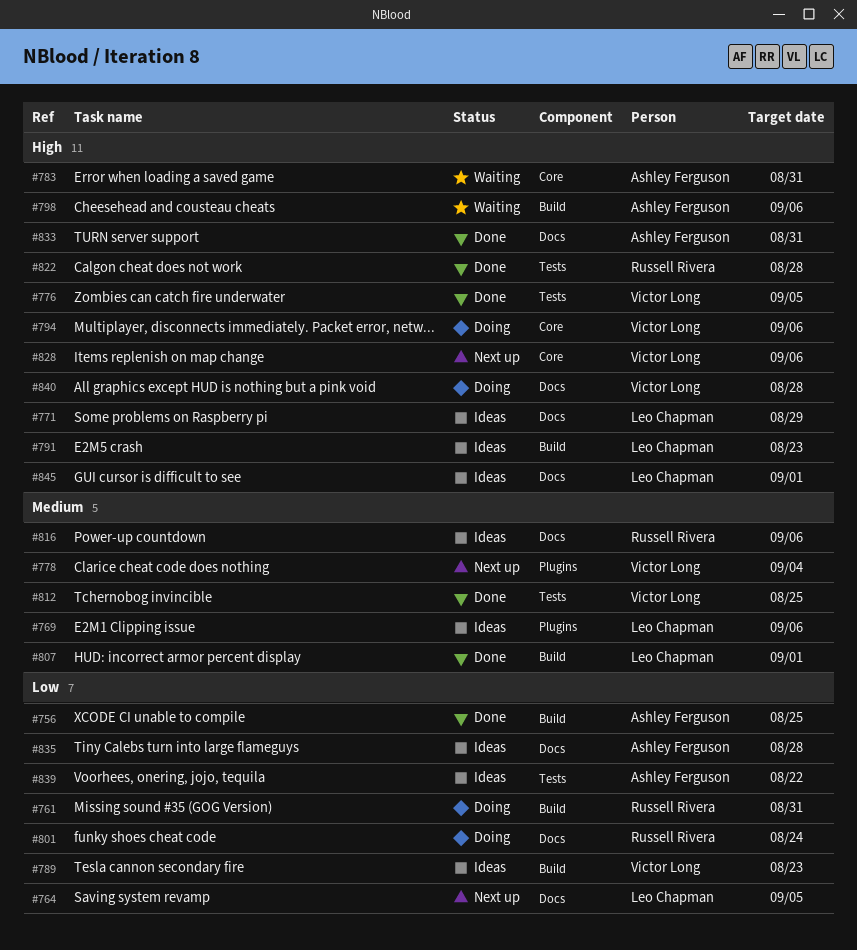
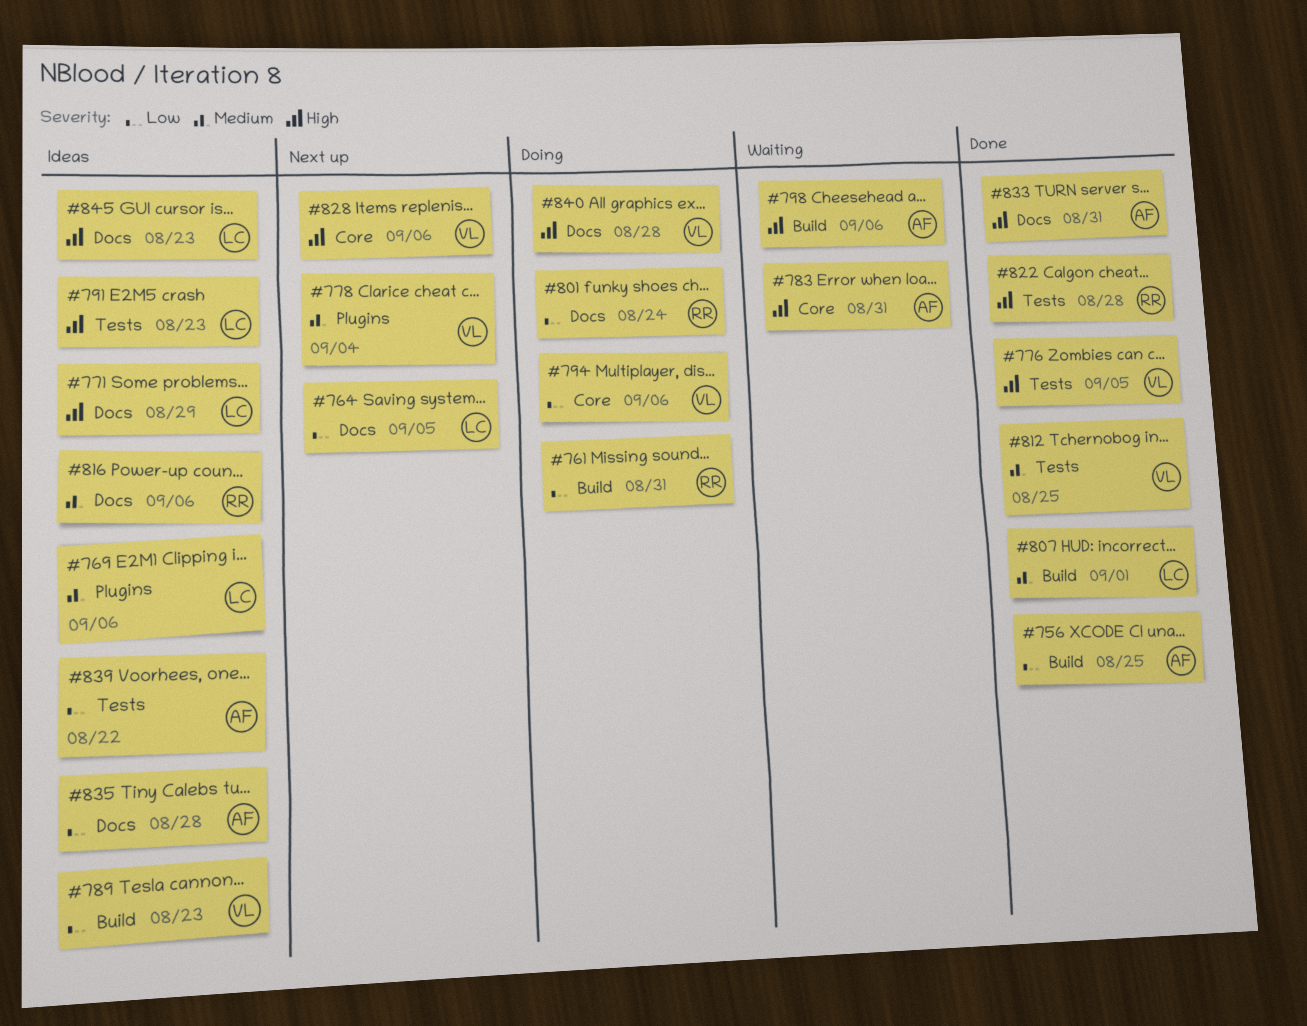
#791, label: Build -> Tests
#794, priority: High -> Low
#845, due: Sep 1 -> Aug 23

